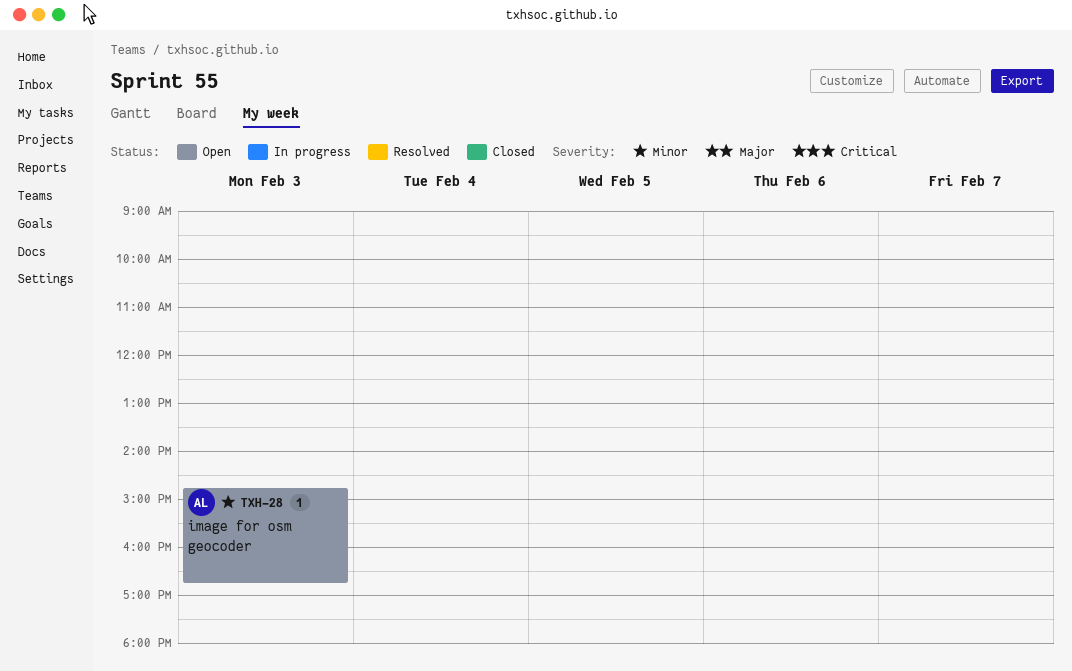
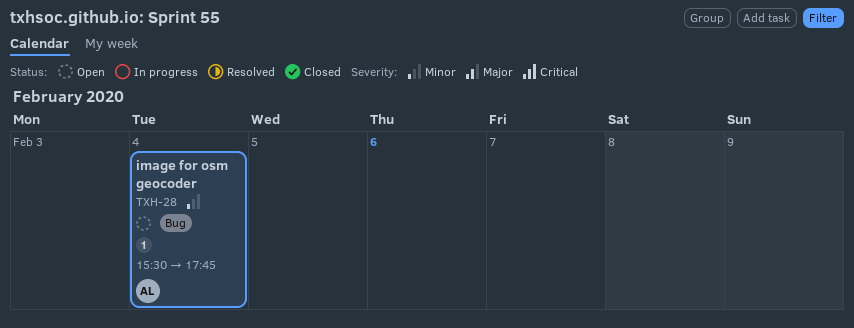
TXH-28, day: Feb 3 -> Feb 4
TXH-28, begins: 14:45 -> 15:30
TXH-28, ends: 16:45 -> 17:45

